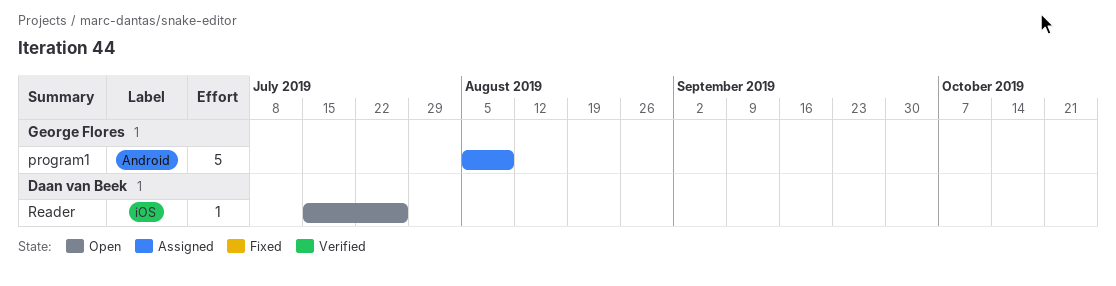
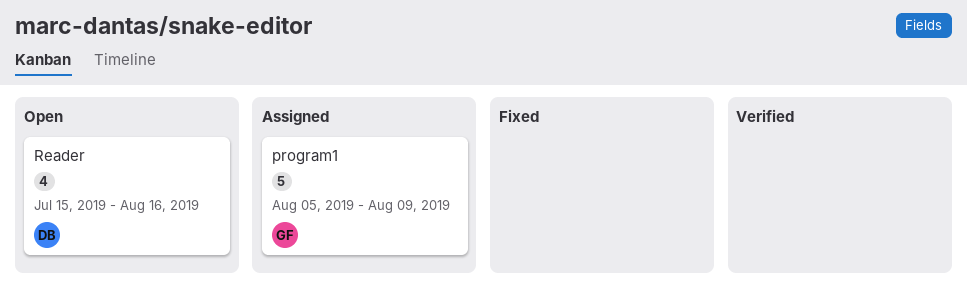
Reader, estimate: 1 -> 4
Reader, due: Jul 26 -> Aug 16

